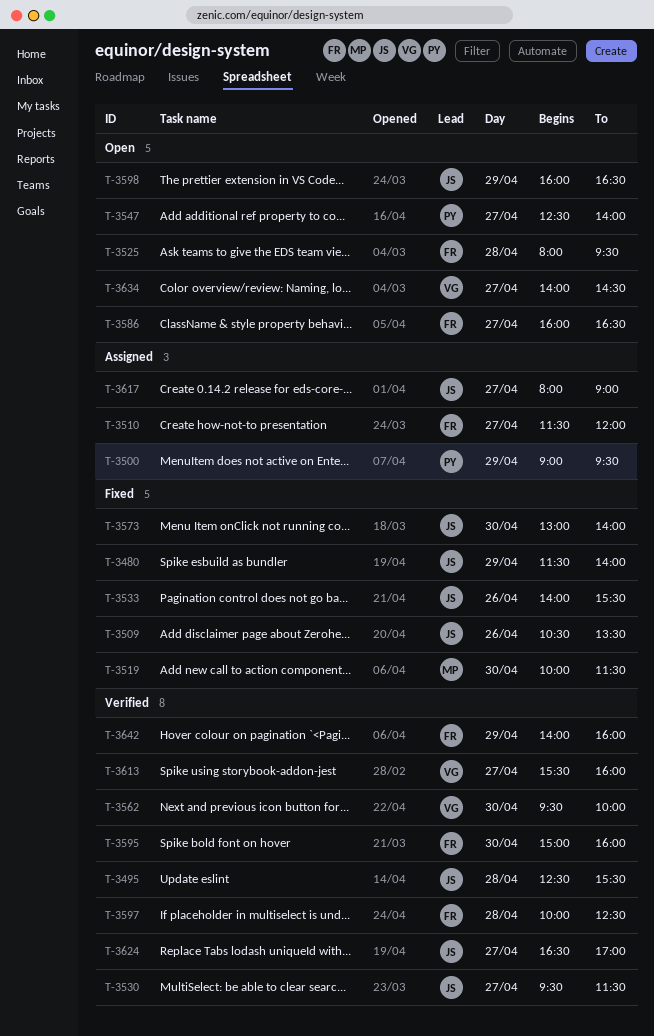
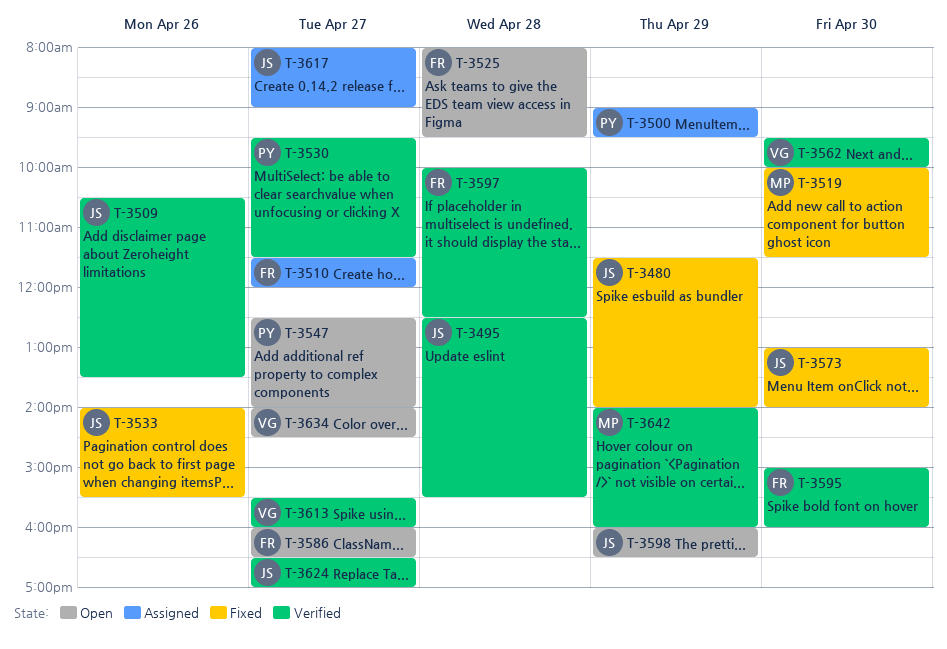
T-3509, status: Fixed -> Verified
T-3530, owner: JS -> PY
T-3642, owner: FR -> MP

